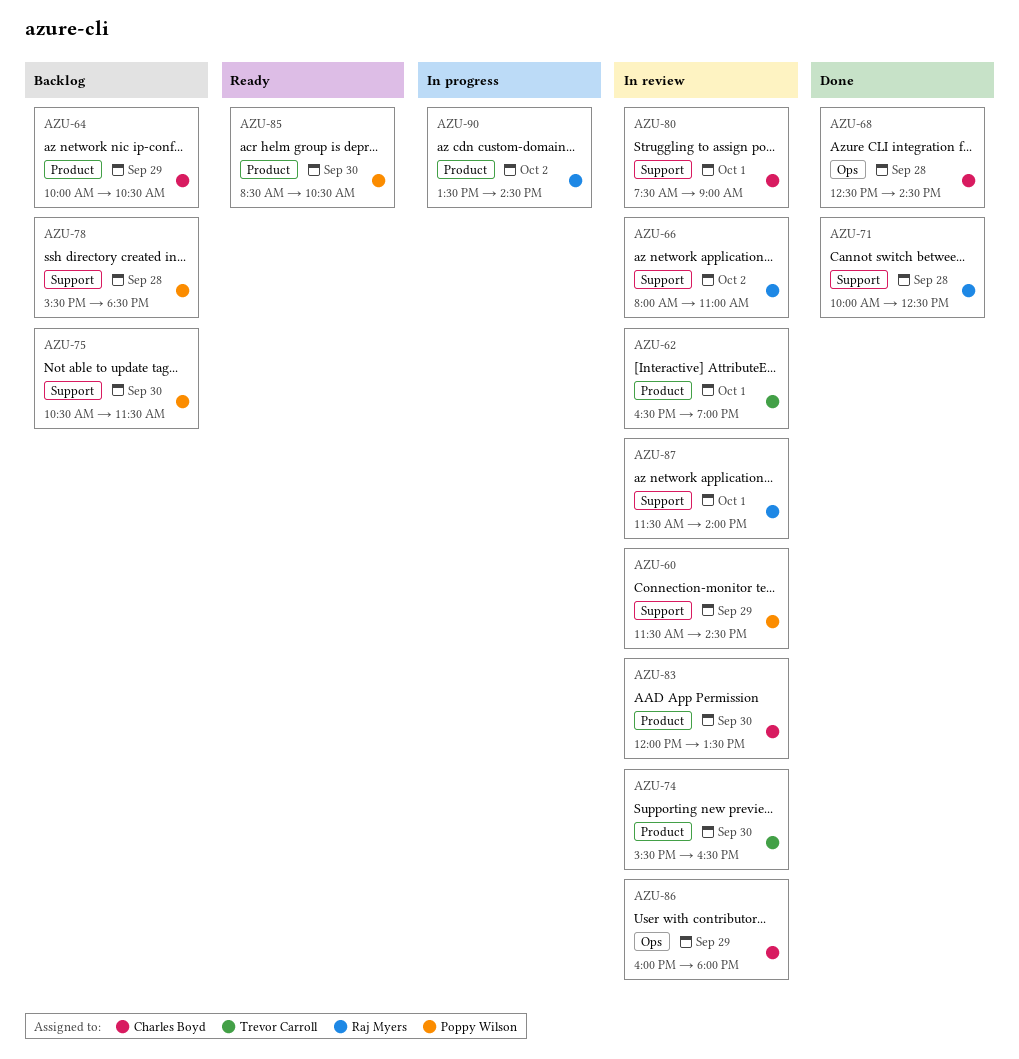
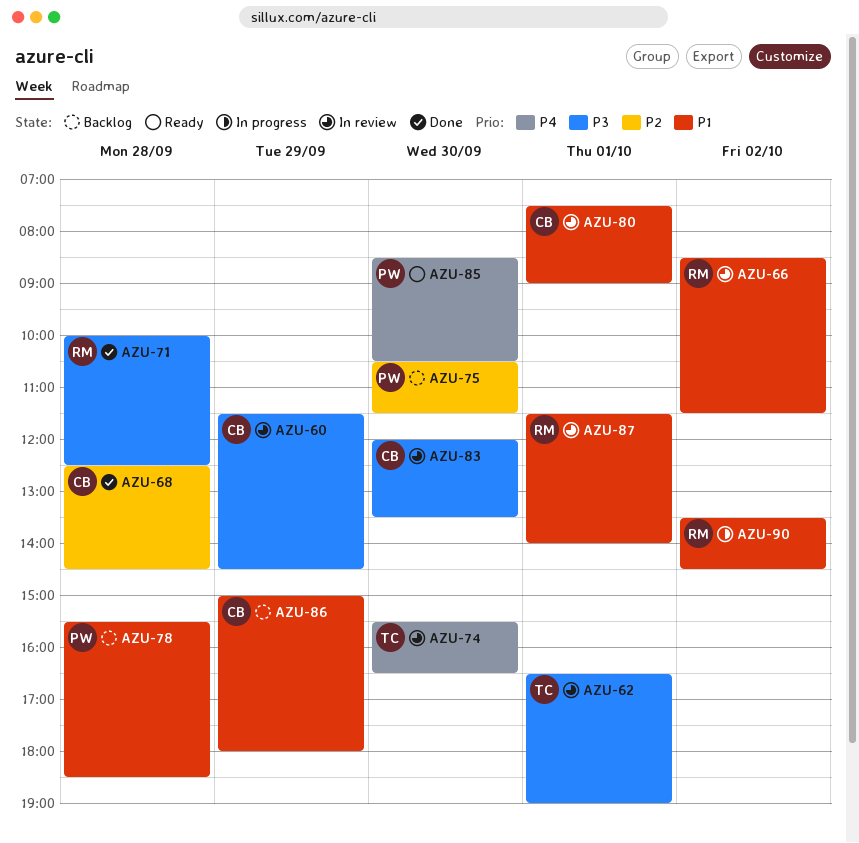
AZU-60, owner: Poppy Wilson -> Charles Boyd
AZU-64: present -> none
AZU-66, begins: 08:00 -> 08:30
AZU-66, ends: 11:00 -> 11:30
AZU-86, status: In review -> Backlog
AZU-86, begins: 16:00 -> 15:00

